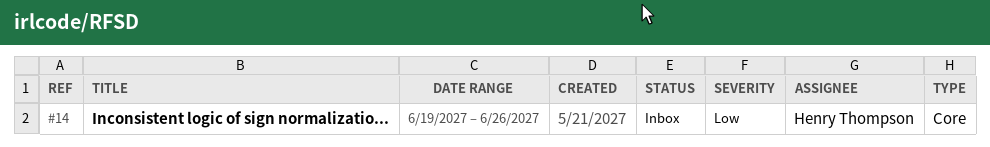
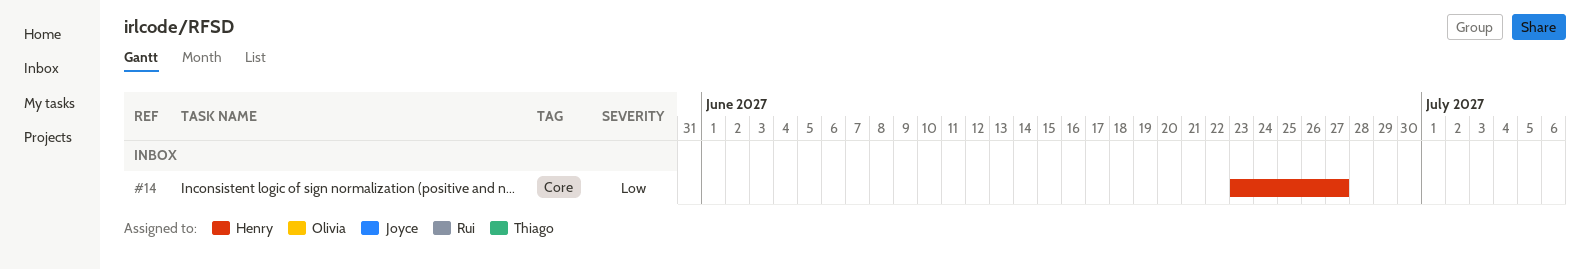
#14, start: Jun 19 -> Jun 23
#14, due: Jun 26 -> Jun 27

